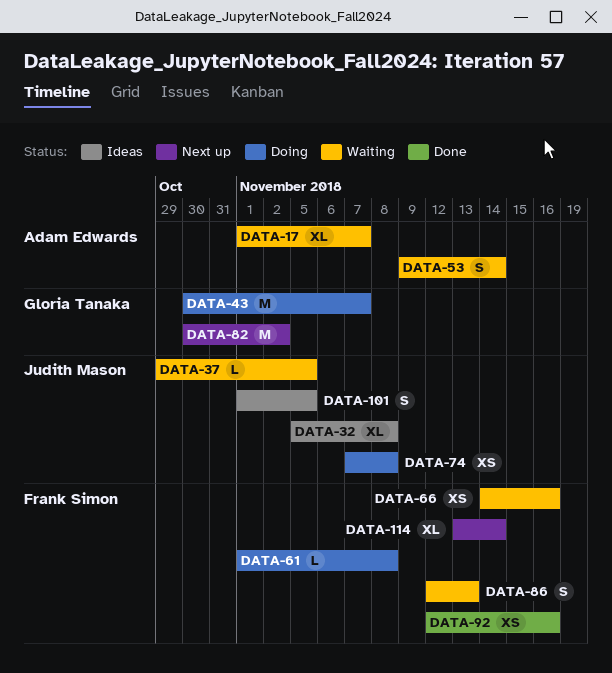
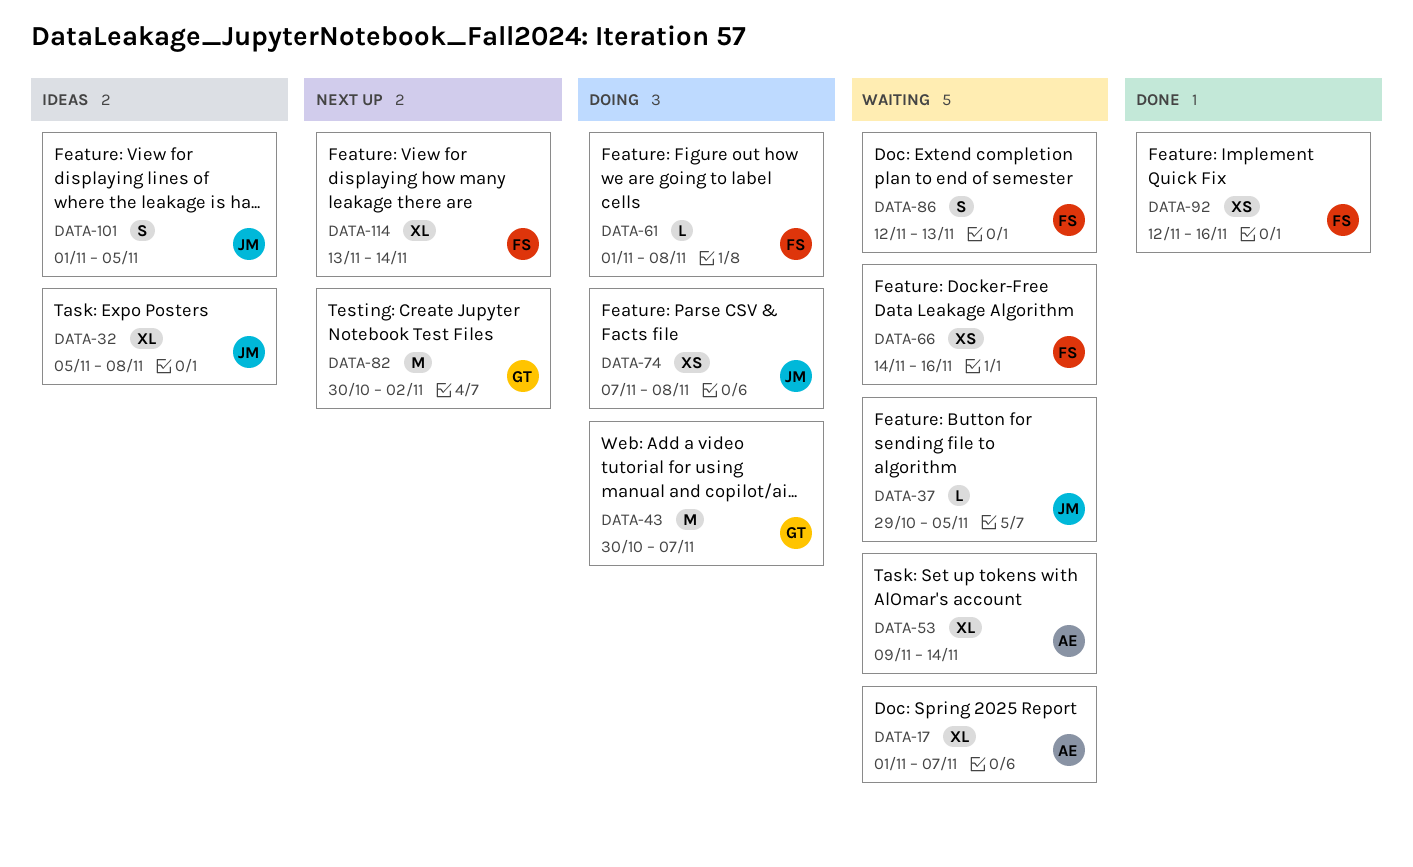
DATA-53, estimate: S -> XL

